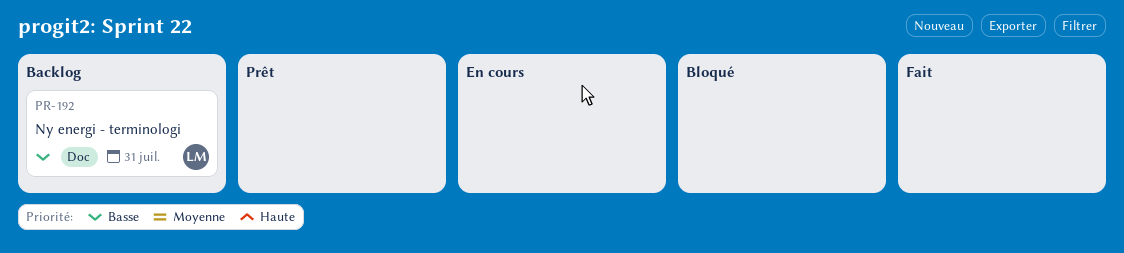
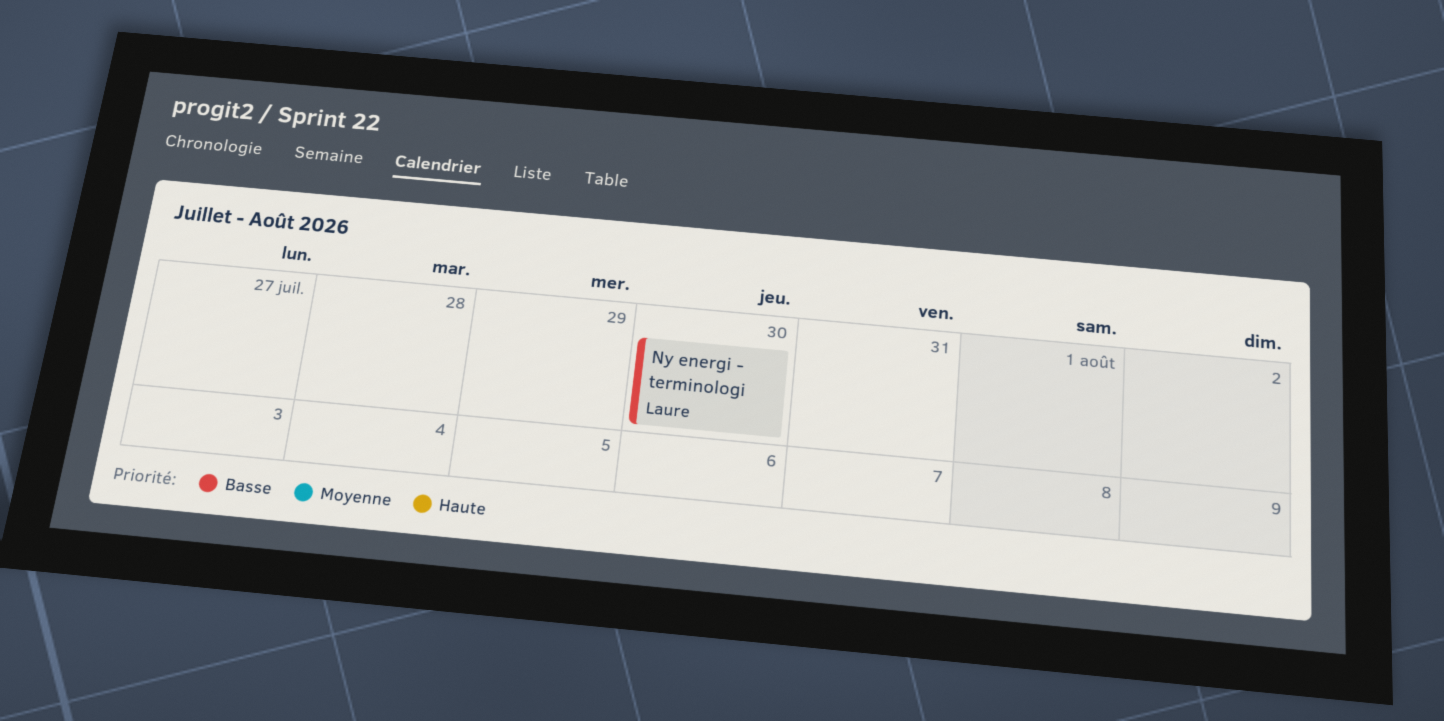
Ny energi - terminologi, due: Jul 31 -> Jul 30

